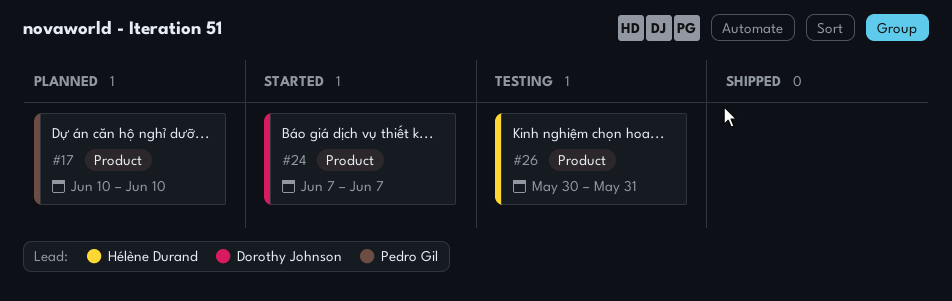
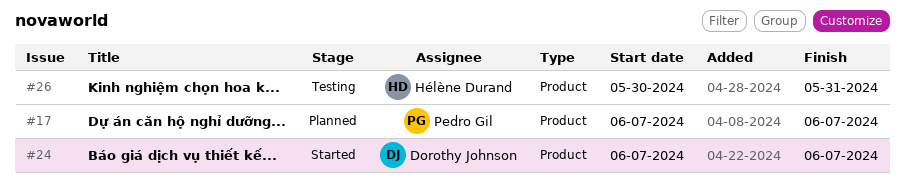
#17, start: Jun 10 -> Jun 7
#17, due: Jun 10 -> Jun 7

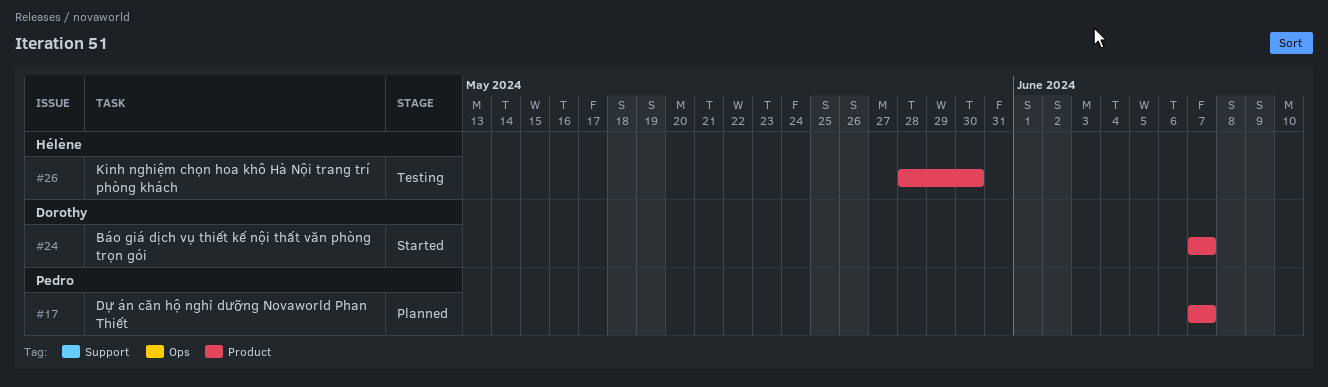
#26, start: May 30 -> May 28
#26, due: May 31 -> May 30

